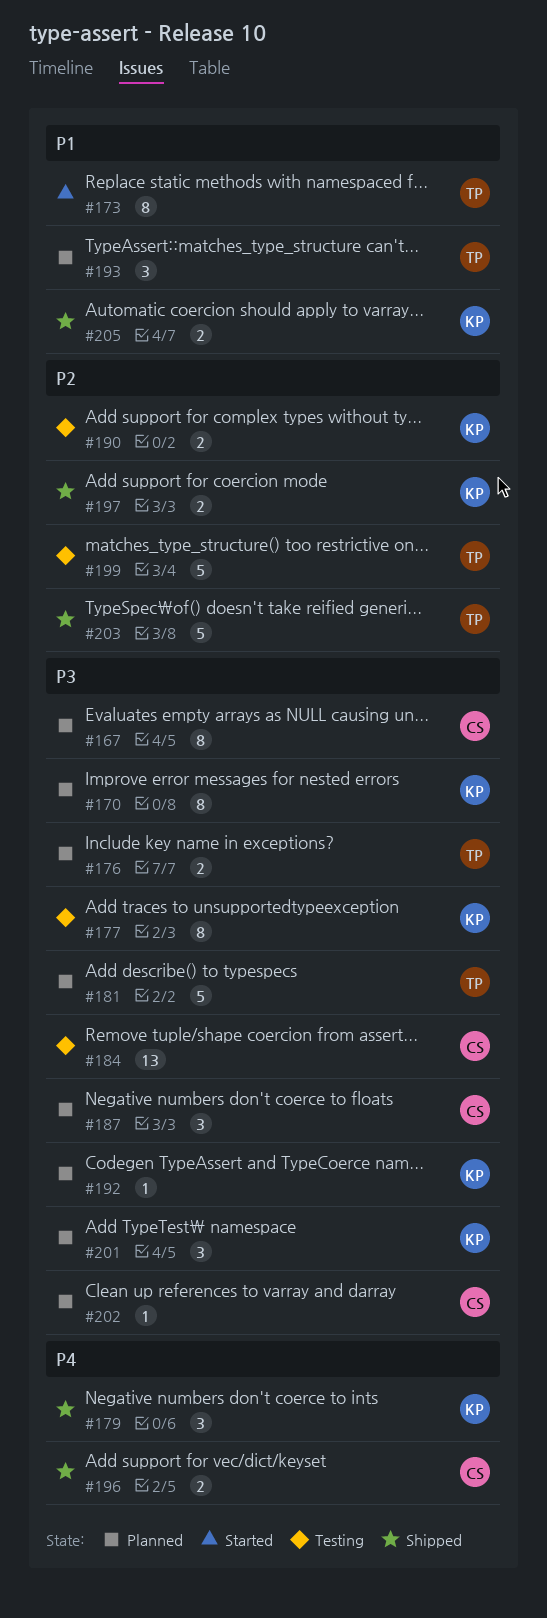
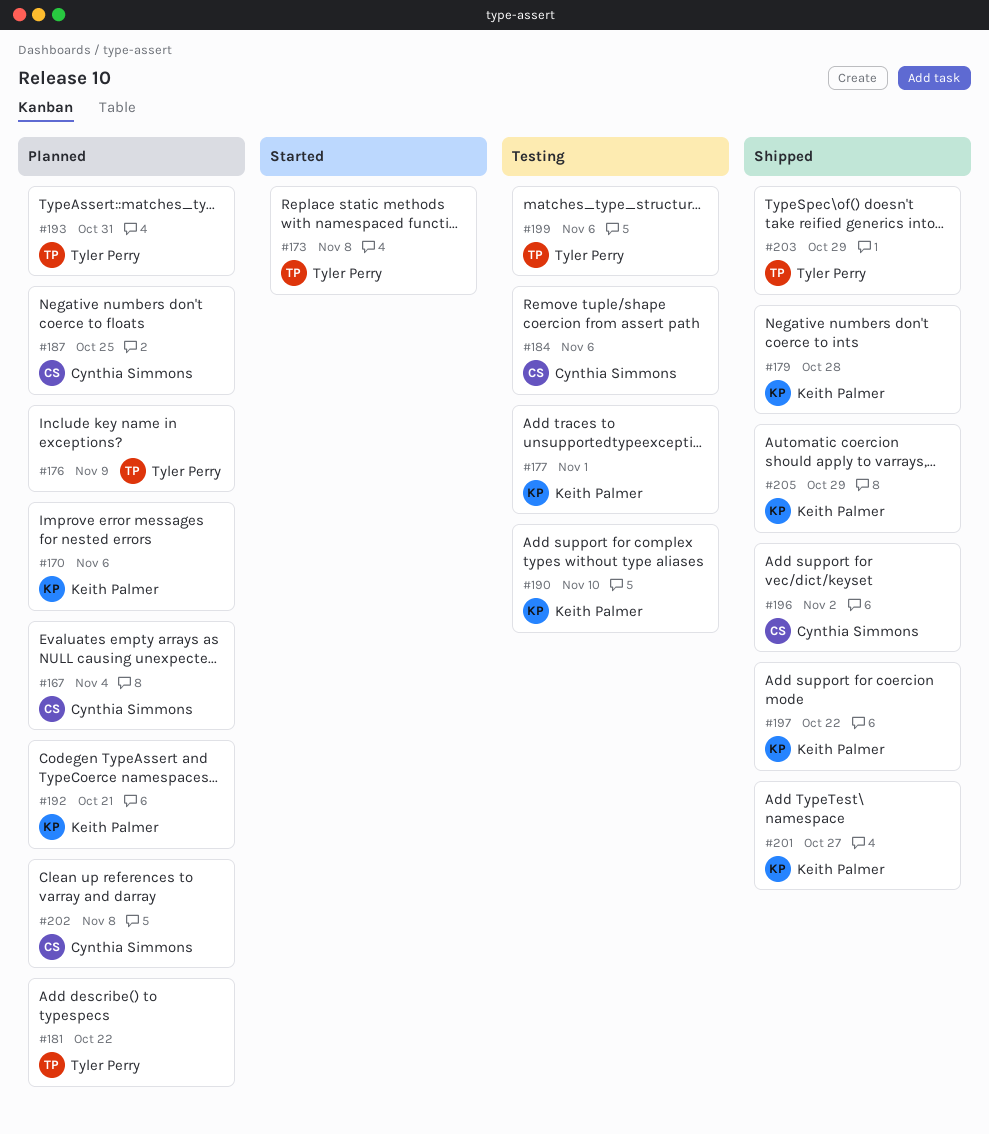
#201, status: Planned -> Shipped

